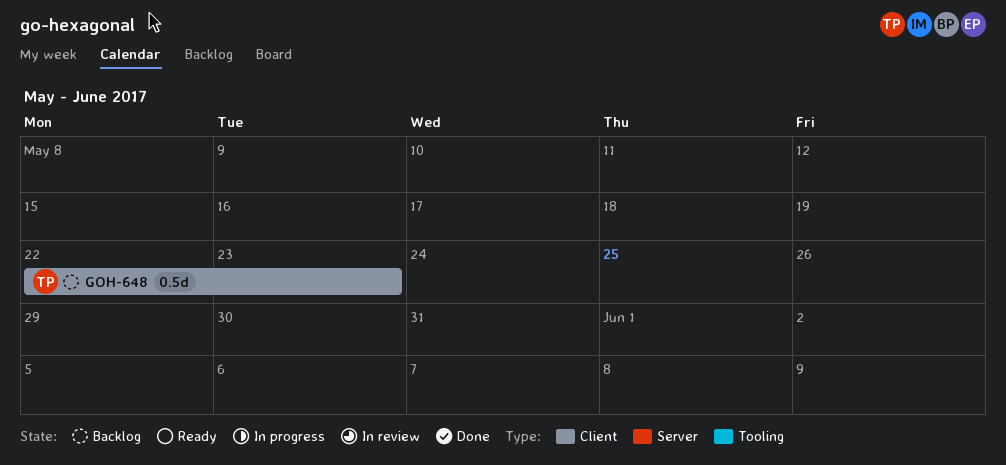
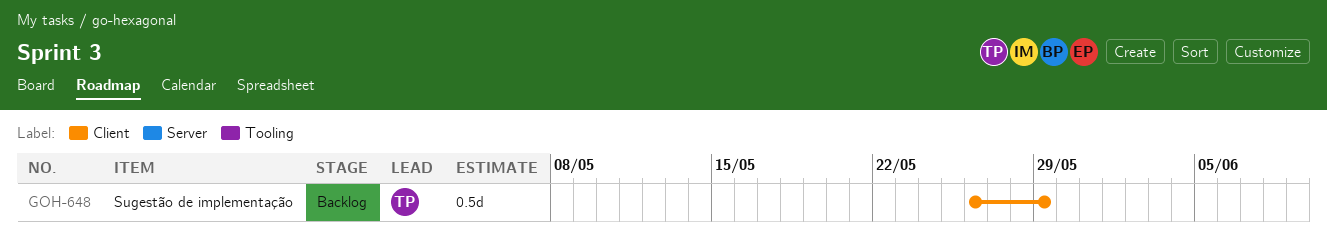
GOH-648, start: May 22 -> May 26
GOH-648, due: May 23 -> May 29

